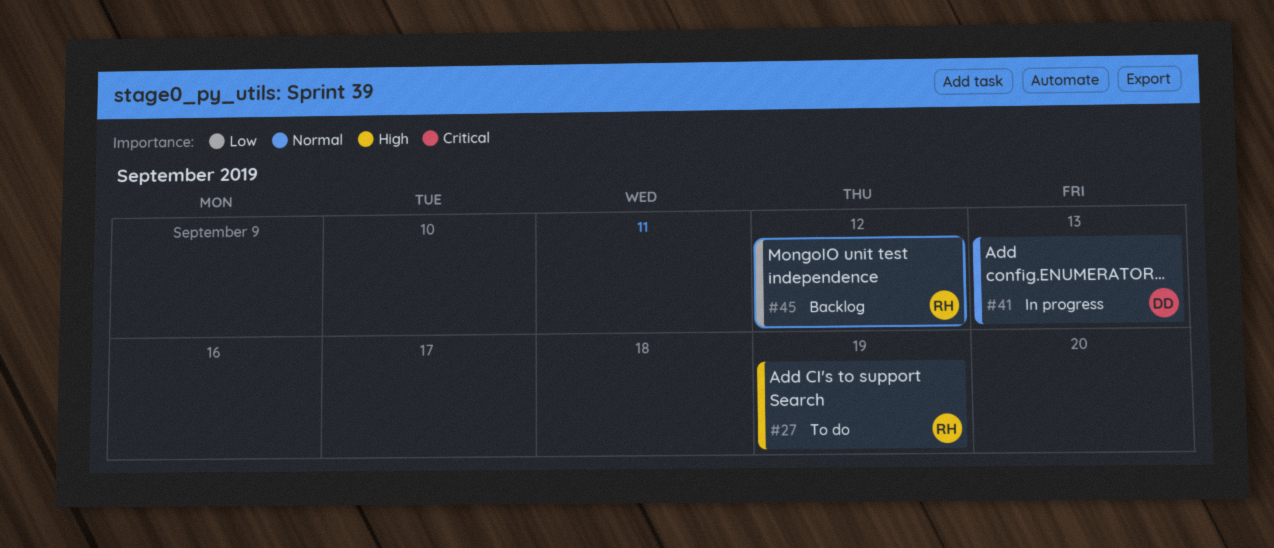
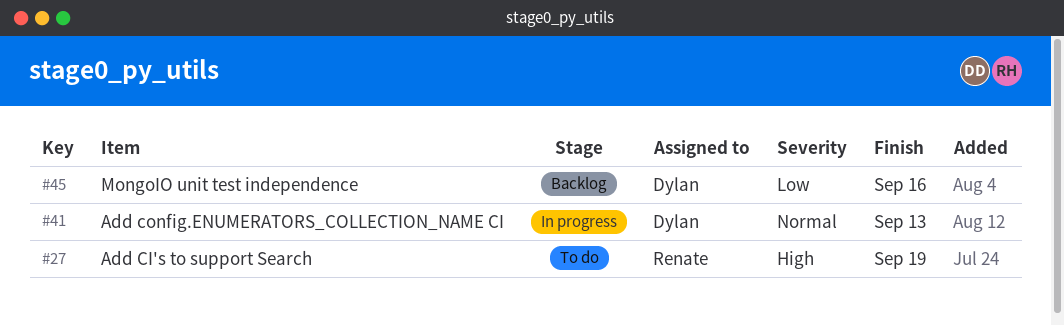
#45, owner: Renate -> Dylan
#45, due: Sep 12 -> Sep 16

